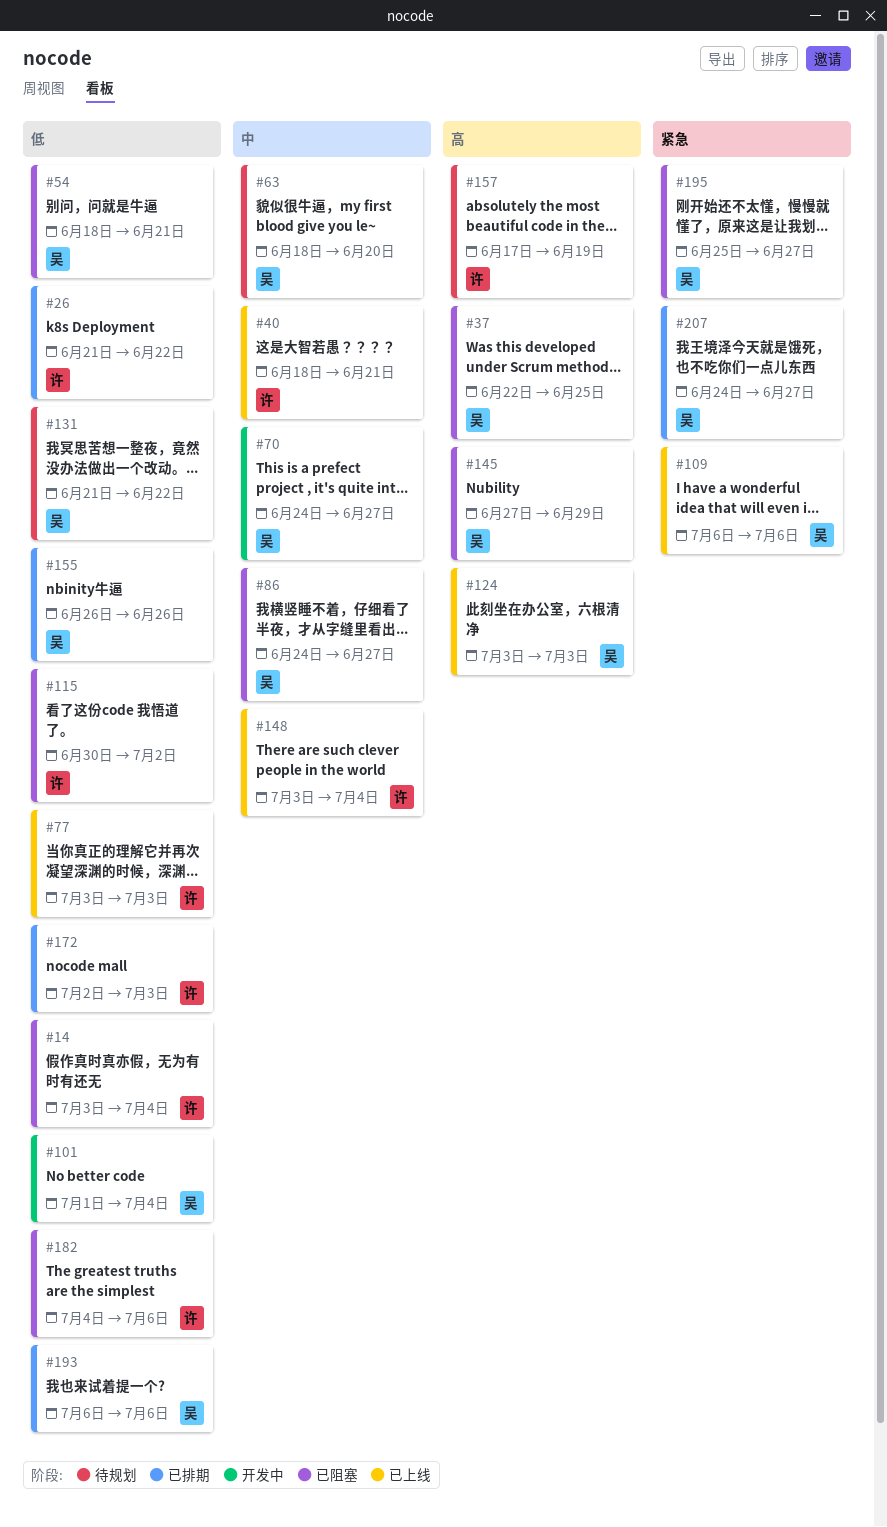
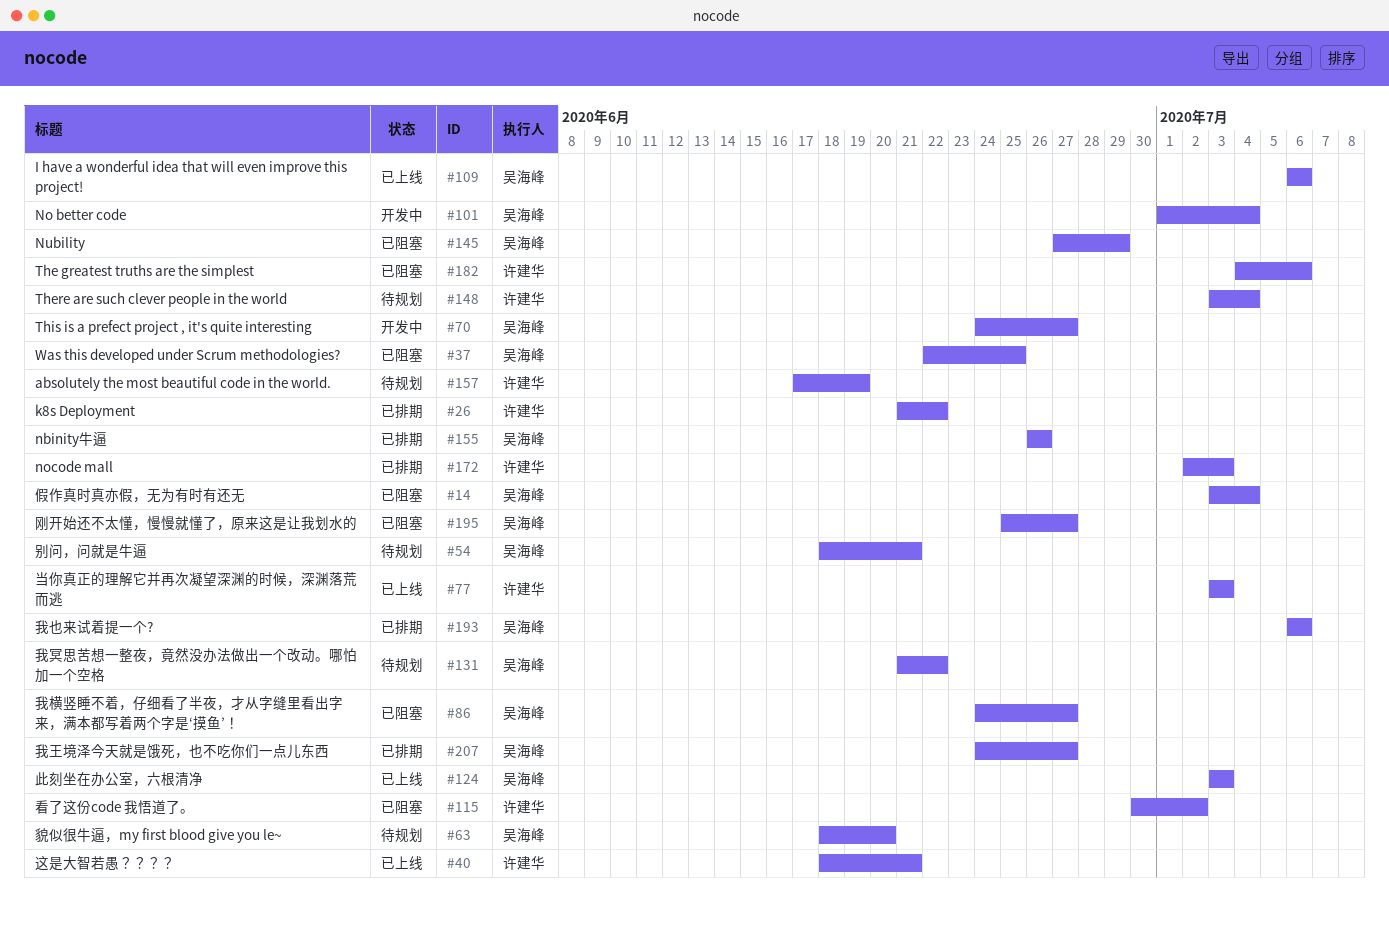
#14, owner: 许建华 -> 吴海峰
#54, status: 已阻塞 -> 待规划
#148, status: 已上线 -> 待规划

